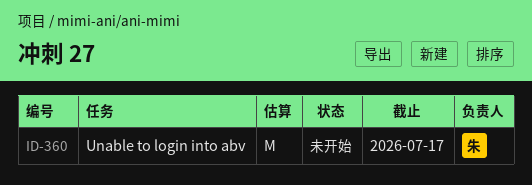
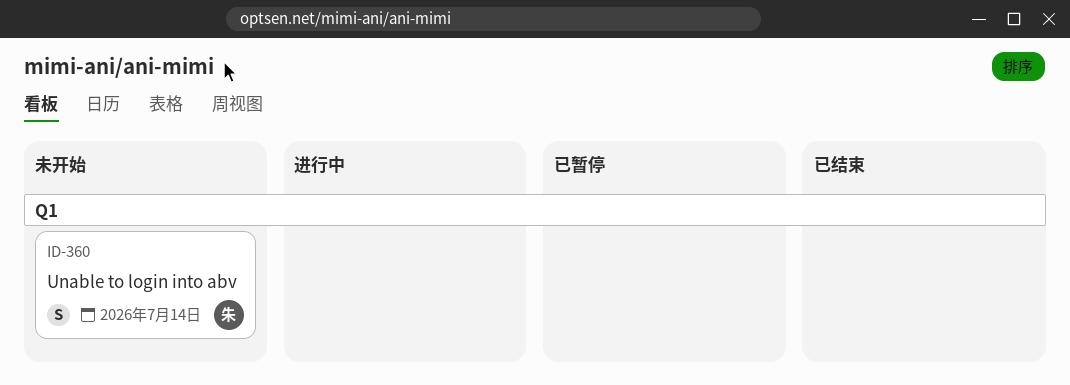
ID-360, estimate: M -> S
ID-360, due: Jul 17 -> Jul 14

